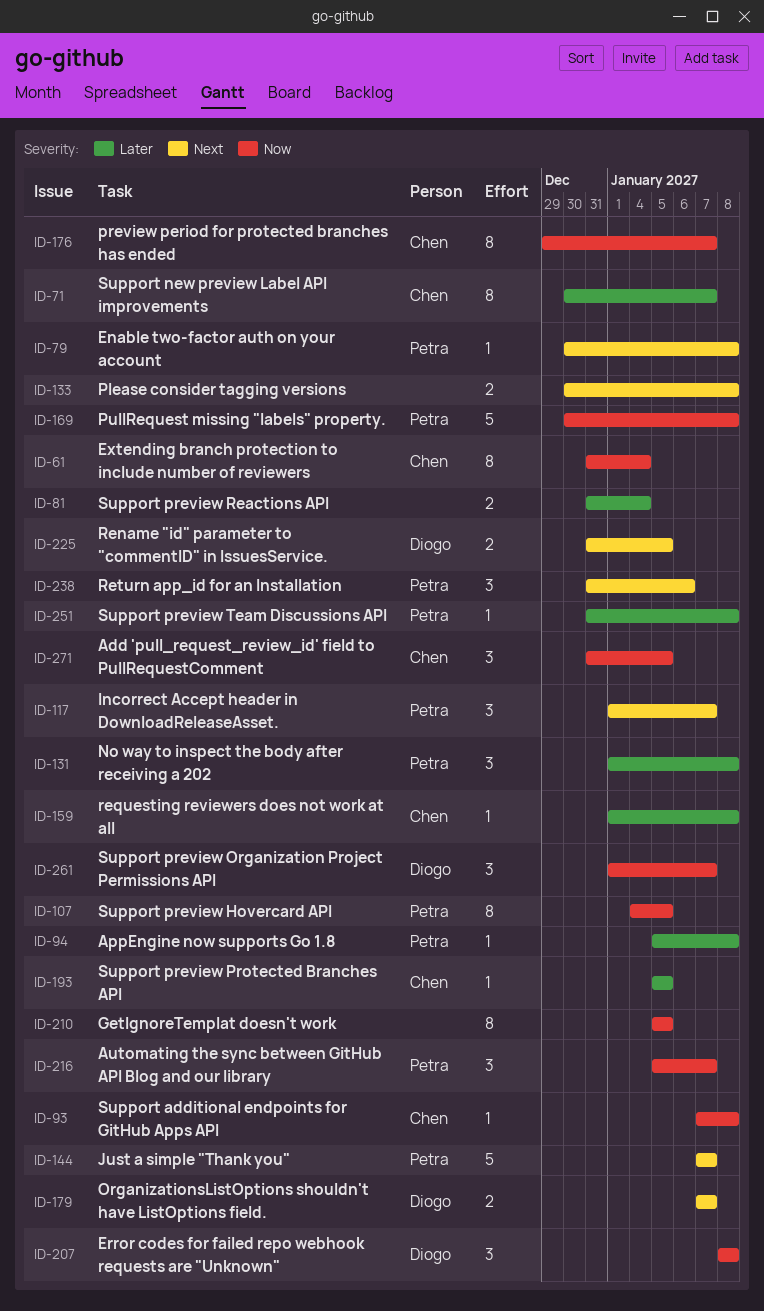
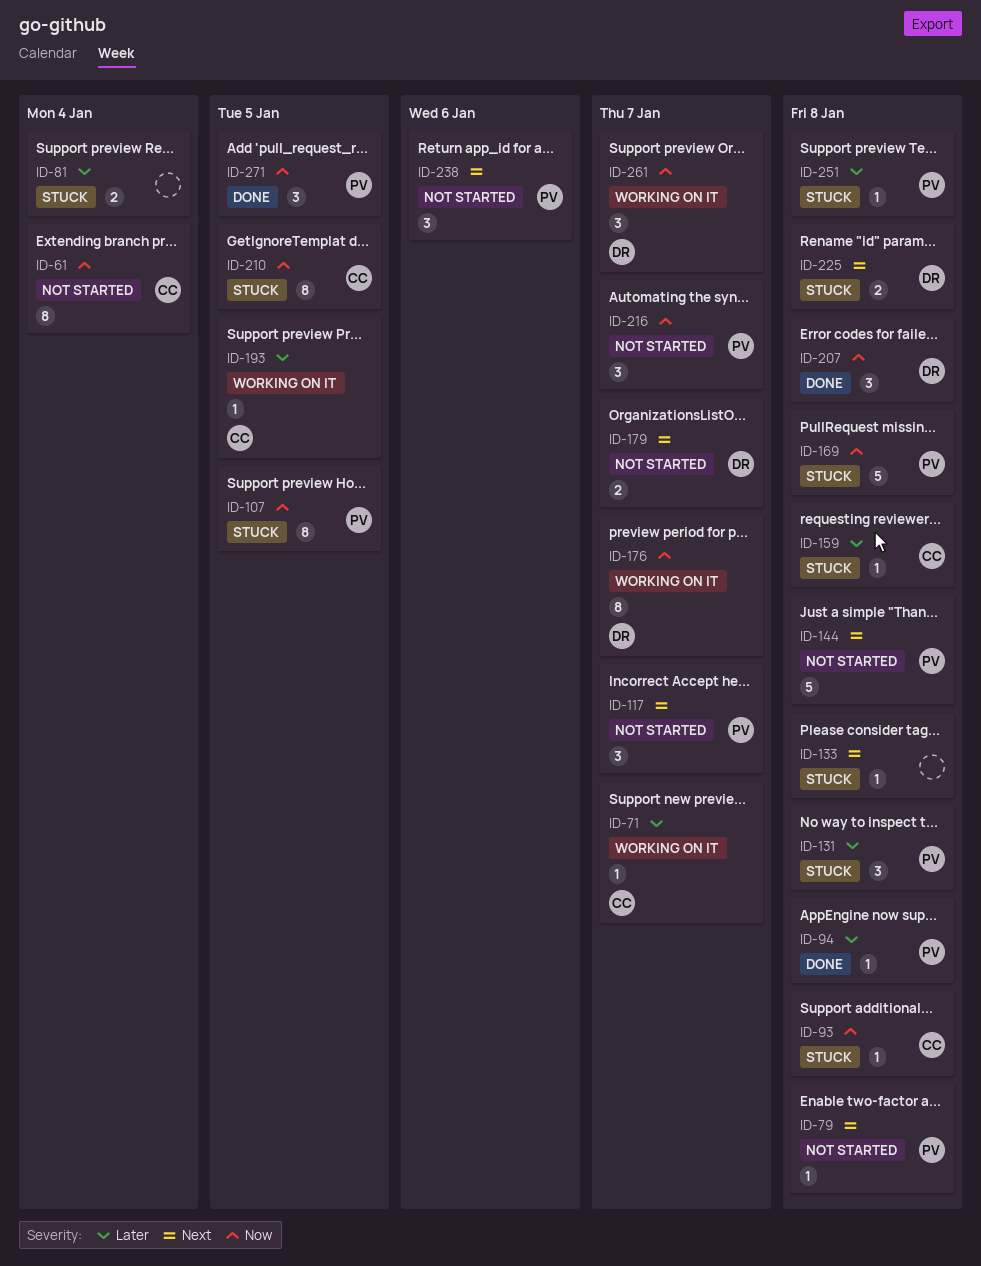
ID-71, estimate: 8 -> 1
ID-133, estimate: 2 -> 1
ID-144, due: Jan 7 -> Jan 8
ID-176, owner: Chen -> Diogo
ID-210, owner: none -> Chen
ID-225, due: Jan 5 -> Jan 8
ID-271, owner: Chen -> Petra

